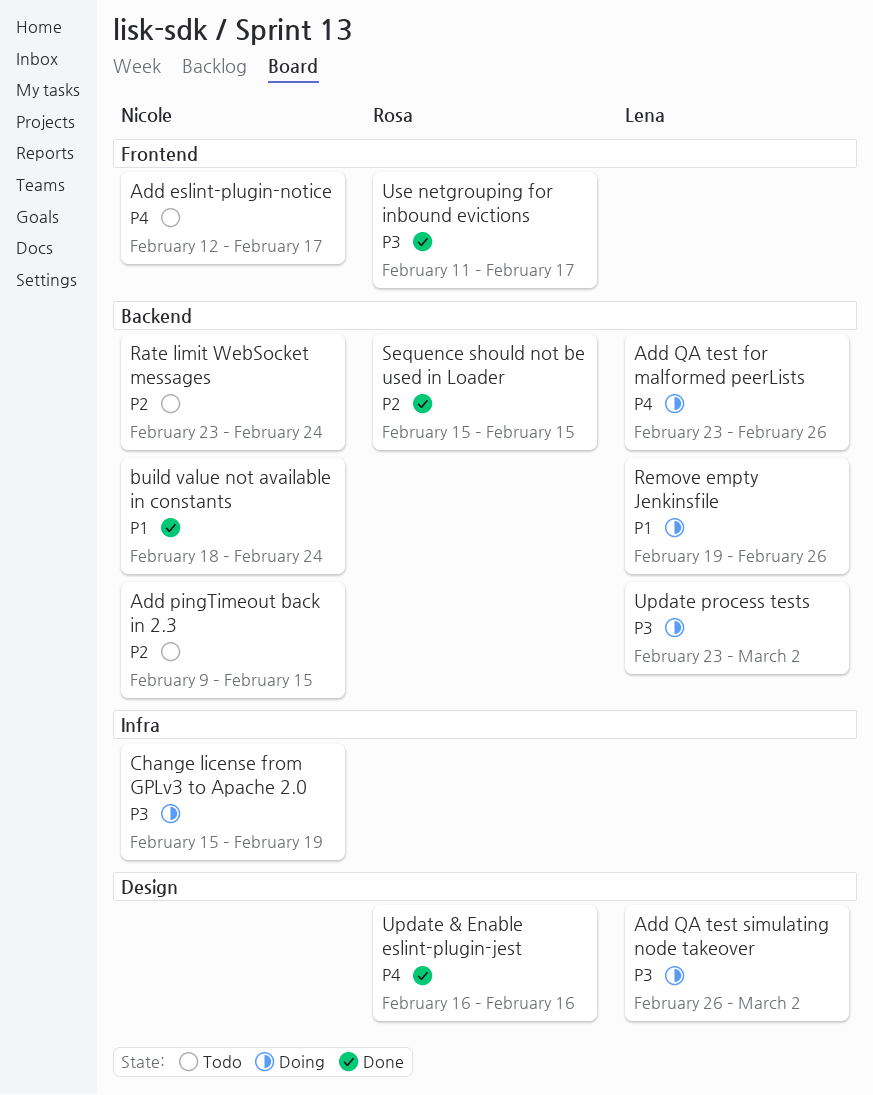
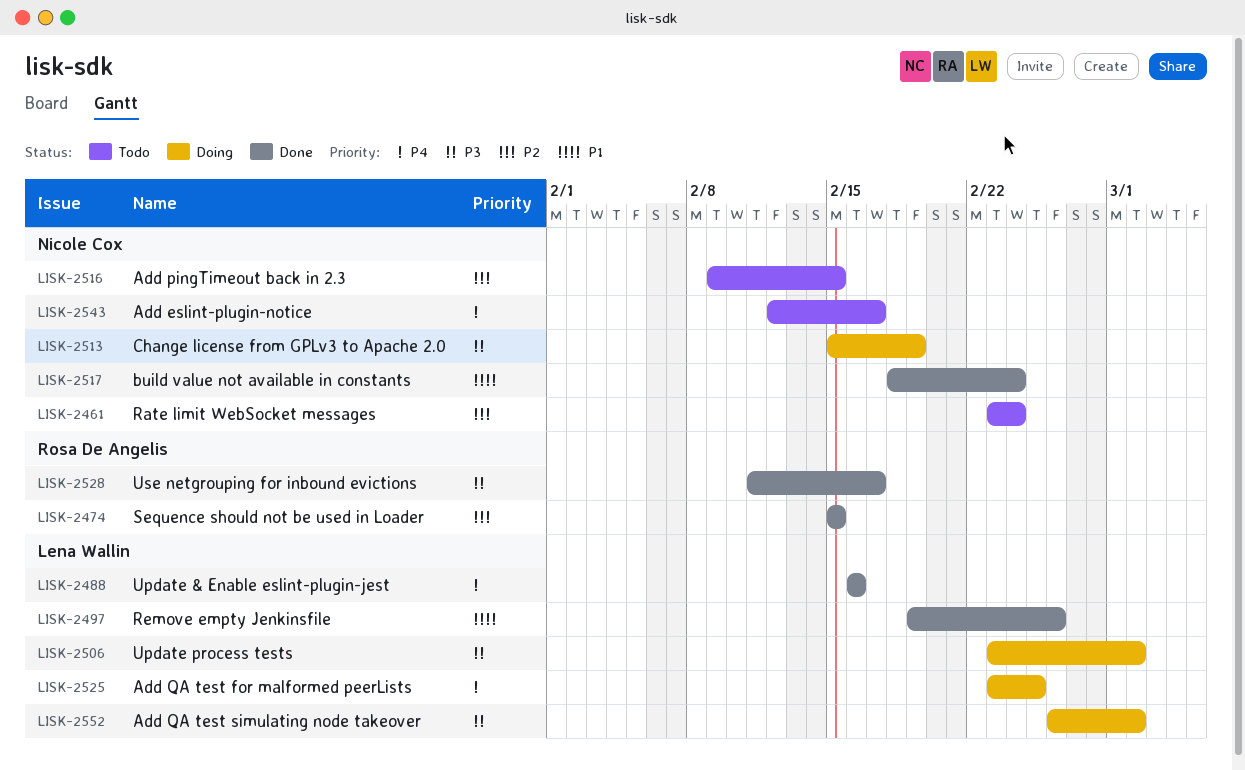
Add QA test for malformed peerLists, due: Feb 26 -> Feb 25
Remove empty Jenkinsfile, status: Doing -> Done
Update & Enable eslint-plugin-jest, owner: Rosa De Angelis -> Lena Wallin

